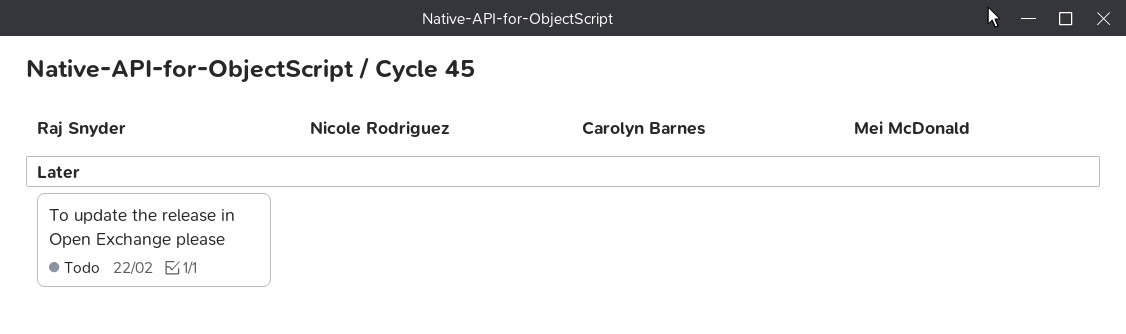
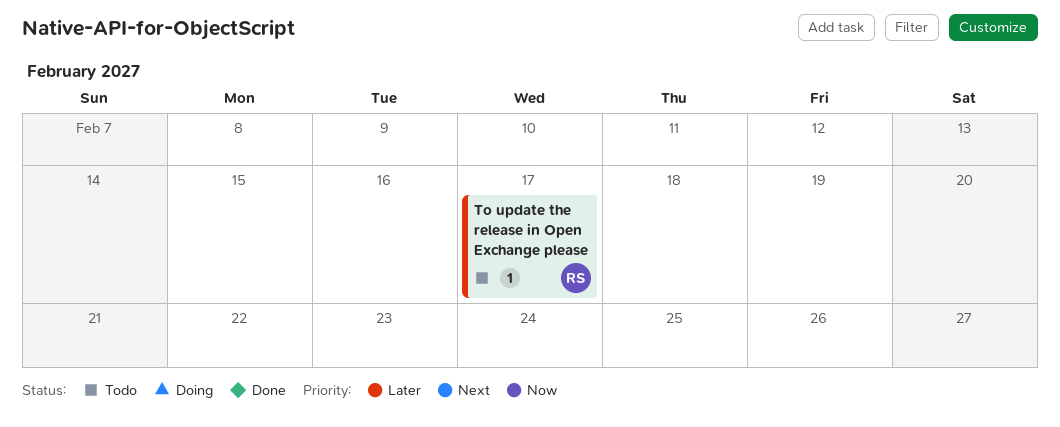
To update the release in Open Exchange please, due: Feb 22 -> Feb 17

